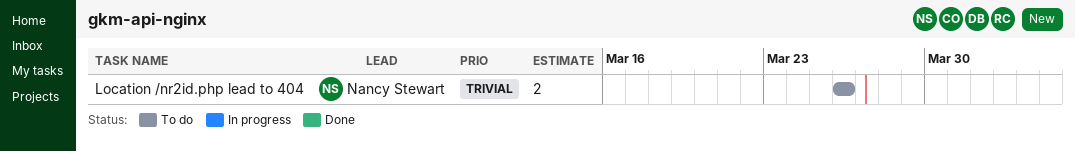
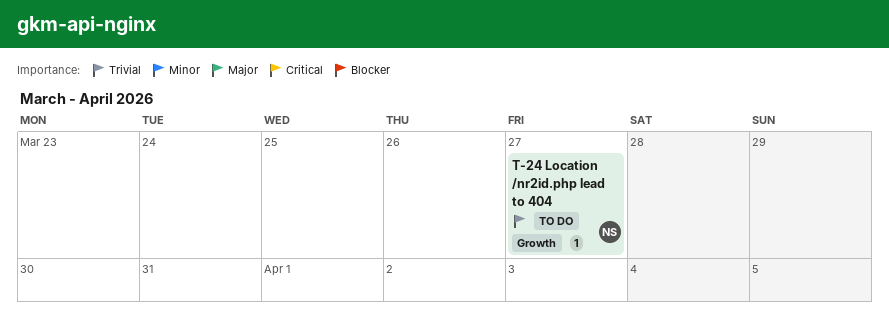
Location /nr2id.php lead to 404, estimate: 2 -> 1
Location /nr2id.php lead to 404, due: Mar 26 -> Mar 27

